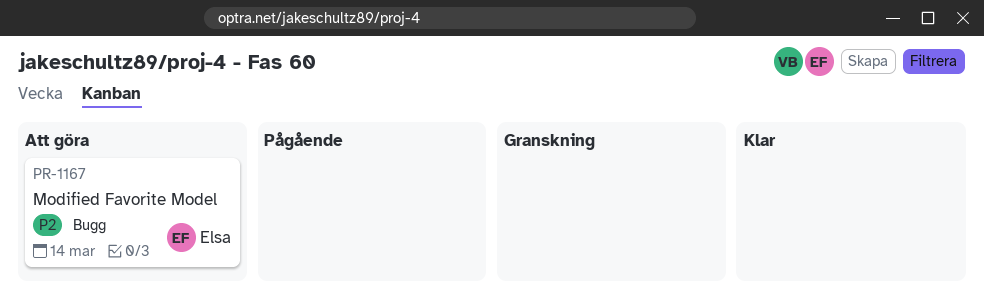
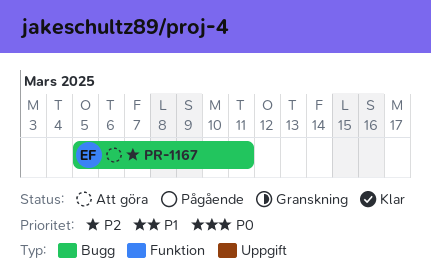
PR-1167, due: Mar 14 -> Mar 11

